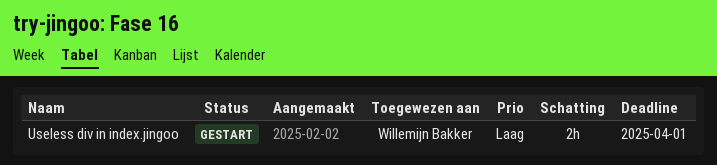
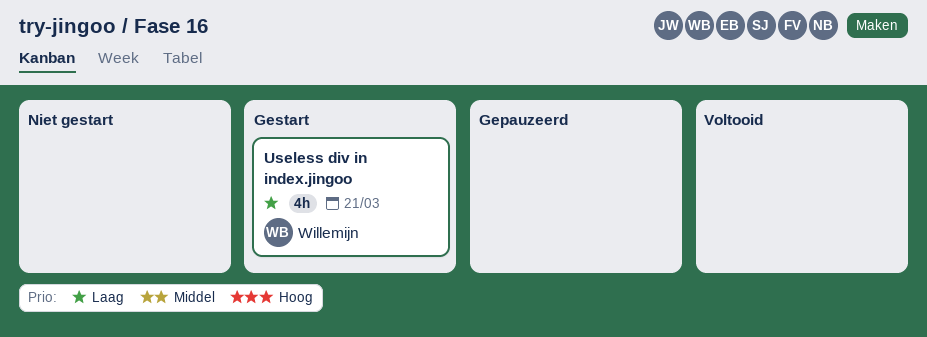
Useless div in index.jingoo, estimate: 2h -> 4h
Useless div in index.jingoo, due: Apr 1 -> Mar 21

